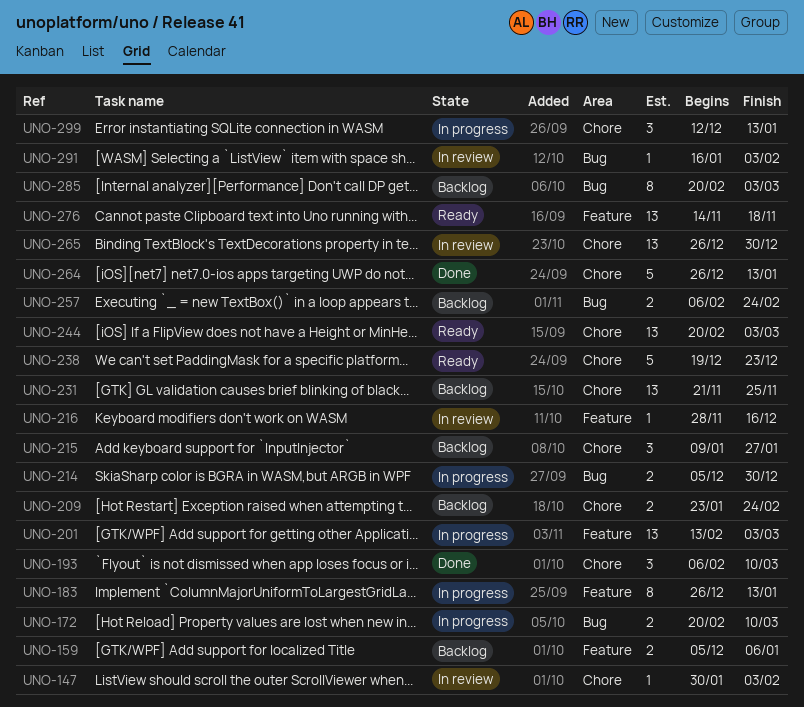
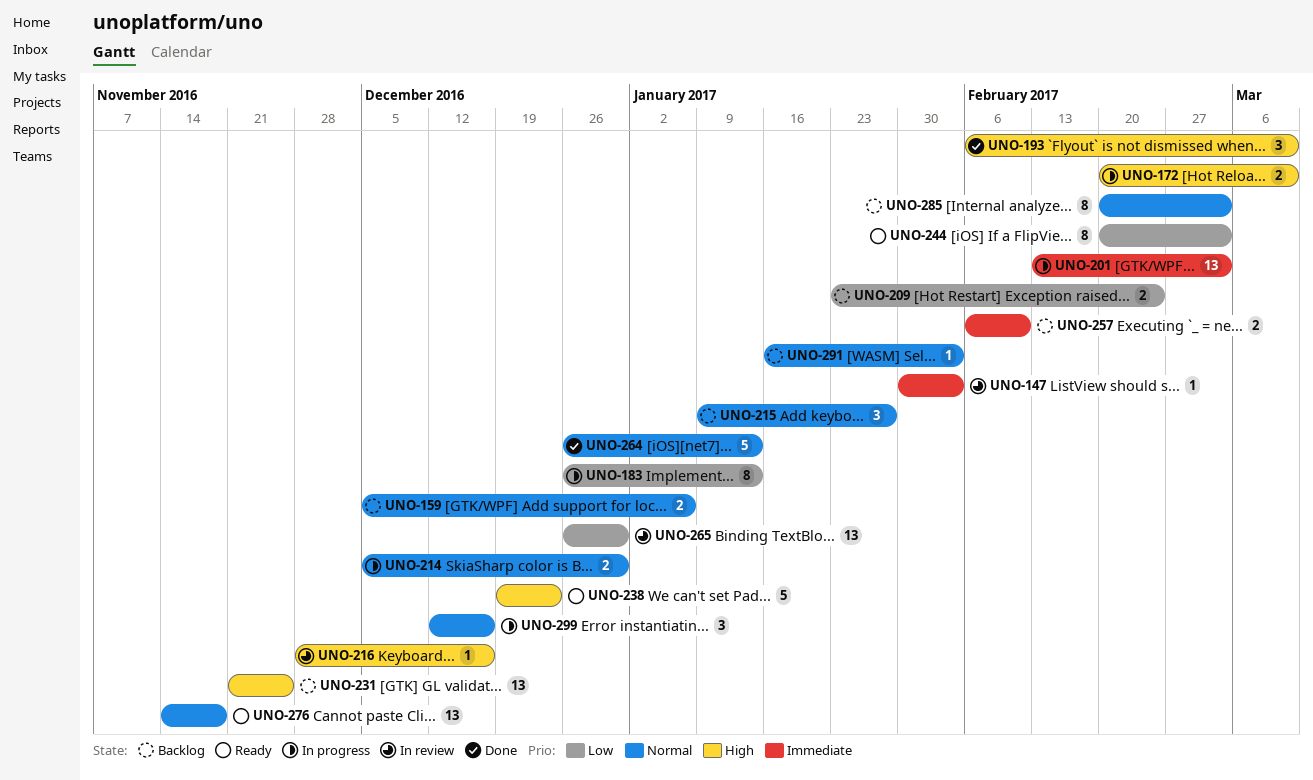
UNO-244, estimate: 13 -> 8
UNO-257, due: Feb 24 -> Feb 10
UNO-291, status: In review -> Backlog
UNO-299, due: Jan 13 -> Dec 16

